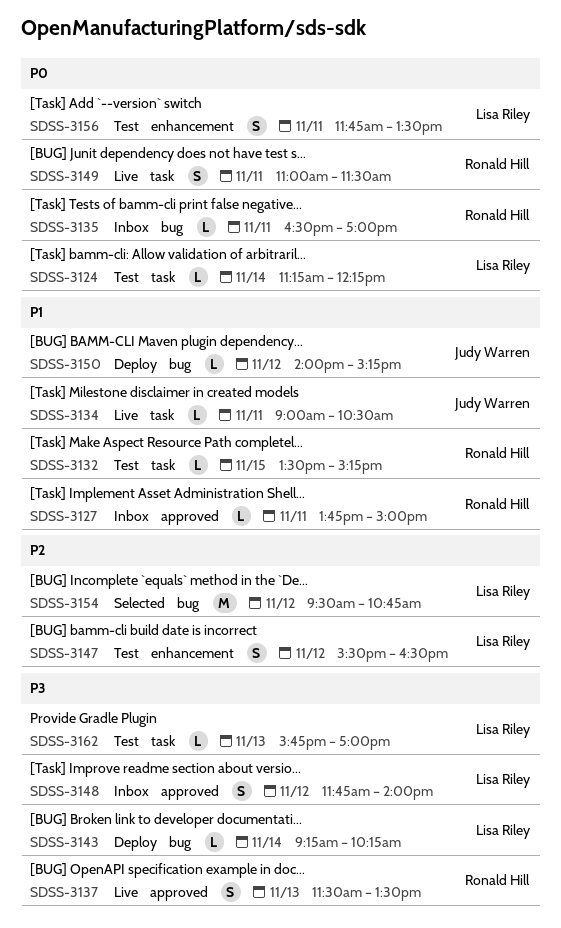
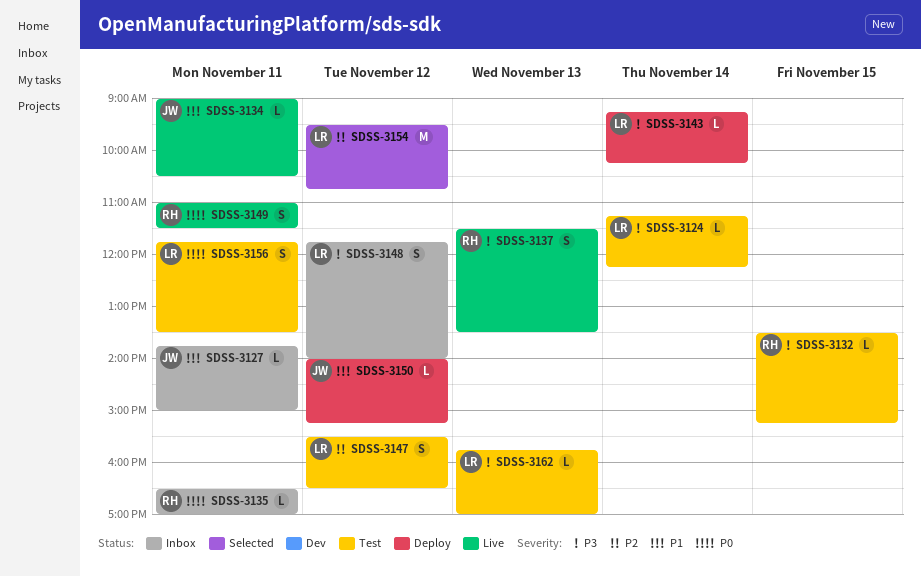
SDSS-3124, priority: P0 -> P3
SDSS-3127, owner: Ronald Hill -> Judy Warren
SDSS-3132, priority: P1 -> P3

